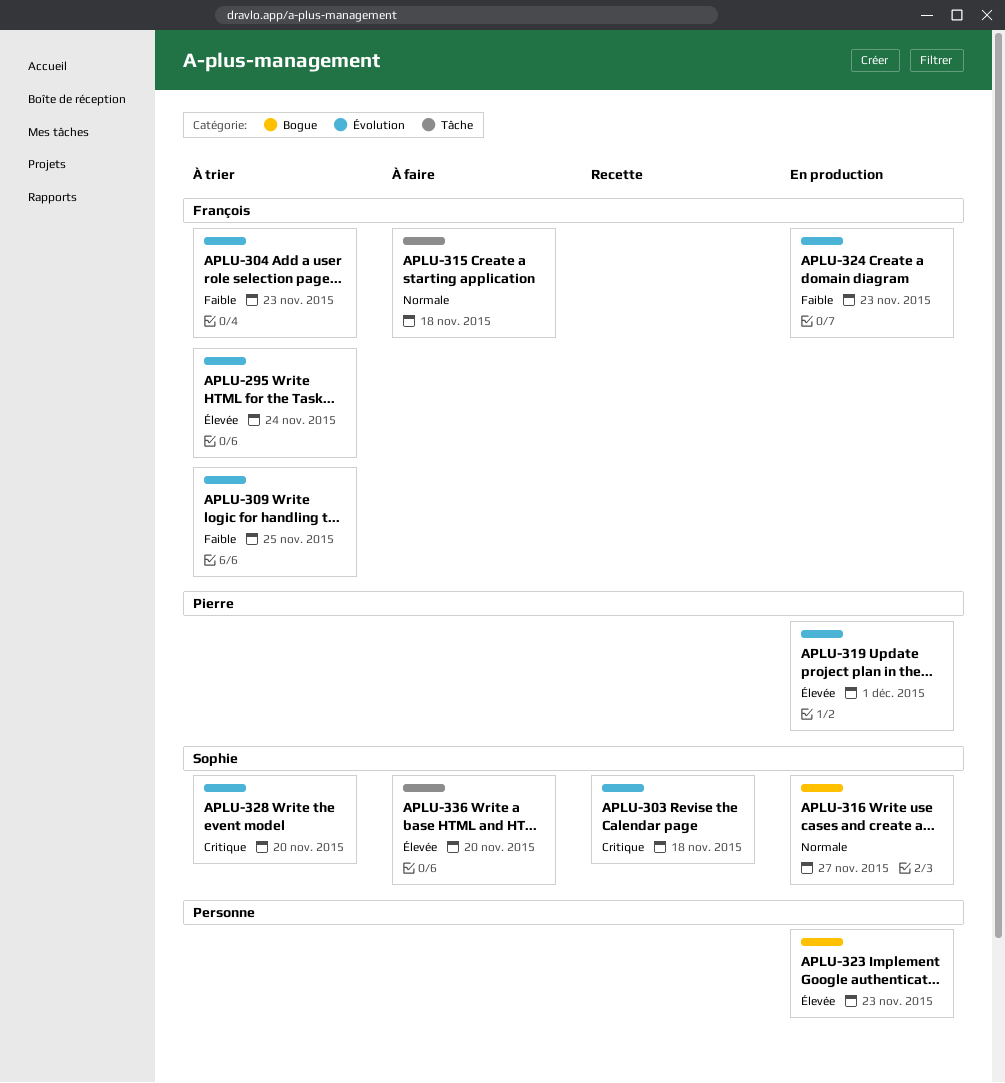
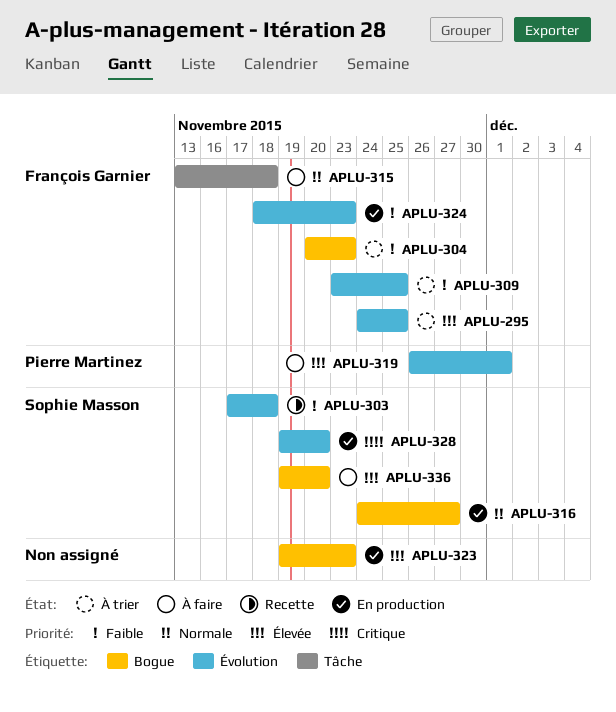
APLU-295, due: Nov 24 -> Nov 25
APLU-303, priority: Critique -> Faible
APLU-304, label: Évolution -> Bogue
APLU-319, status: En production -> À faire
APLU-328, status: À trier -> En production
APLU-336, label: Tâche -> Bogue

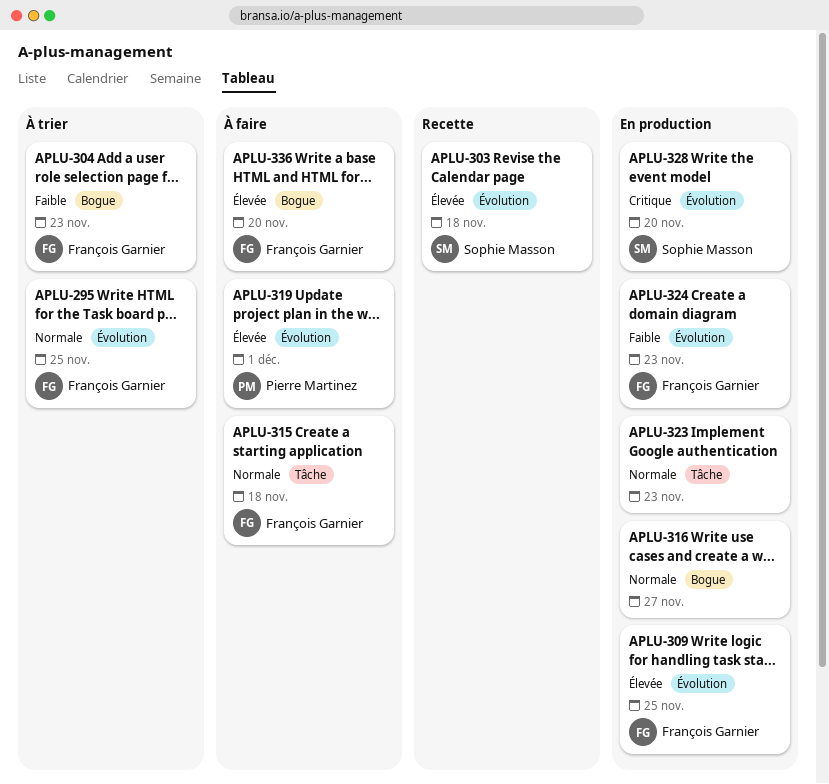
APLU-295, priority: Élevée -> Normale
APLU-303, priority: Faible -> Élevée
APLU-309, status: À trier -> En production
APLU-309, priority: Faible -> Élevée
APLU-316, owner: Sophie Masson -> none
APLU-323, priority: Élevée -> Normale
APLU-323, label: Bogue -> Tâche
APLU-336, owner: Sophie Masson -> François Garnier

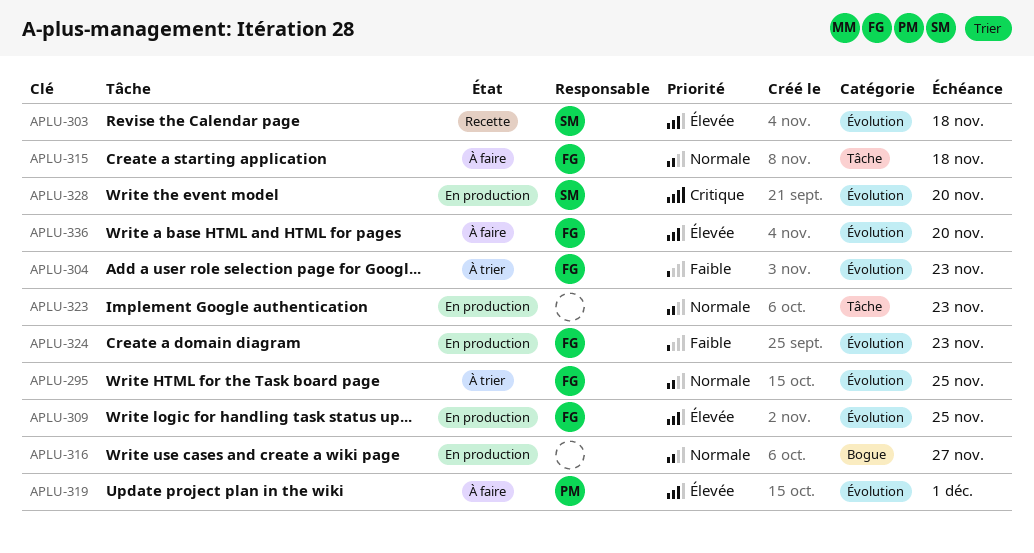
APLU-304, label: Bogue -> Évolution
APLU-336, label: Bogue -> Évolution

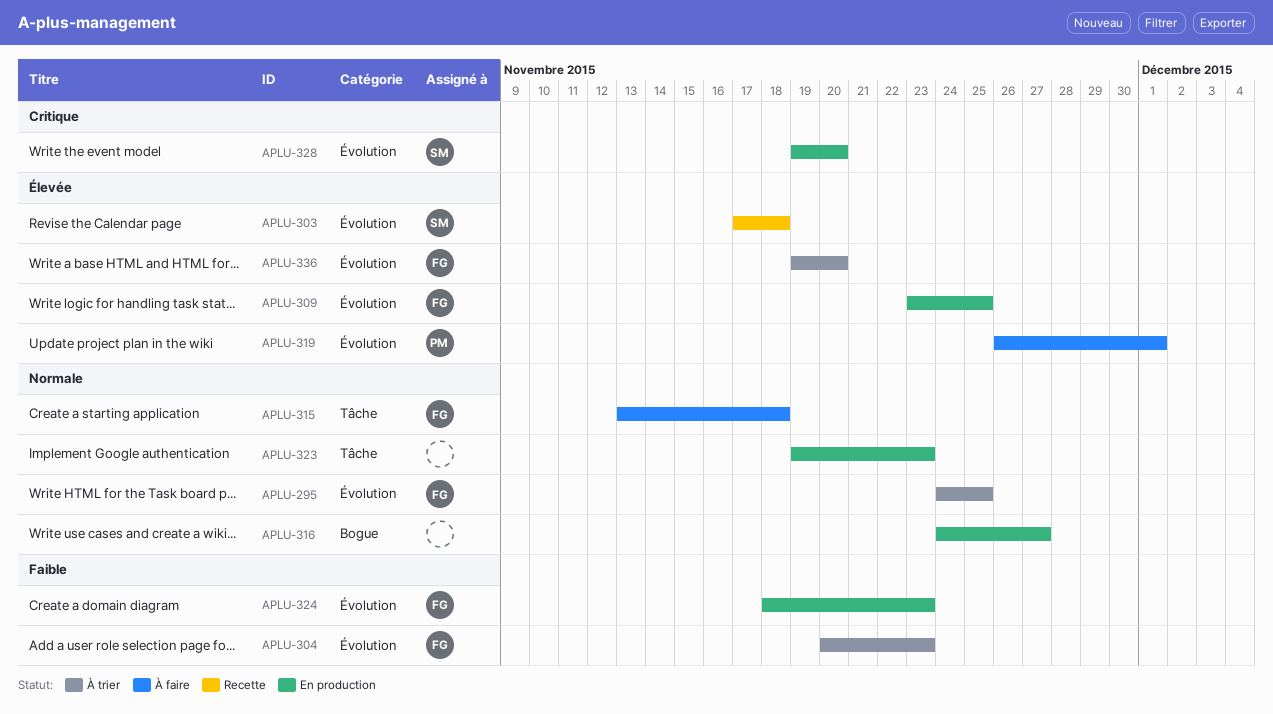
APLU-336, status: À faire -> À trier

